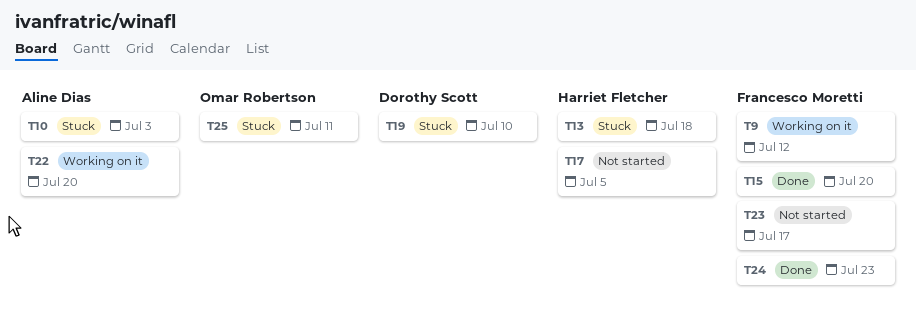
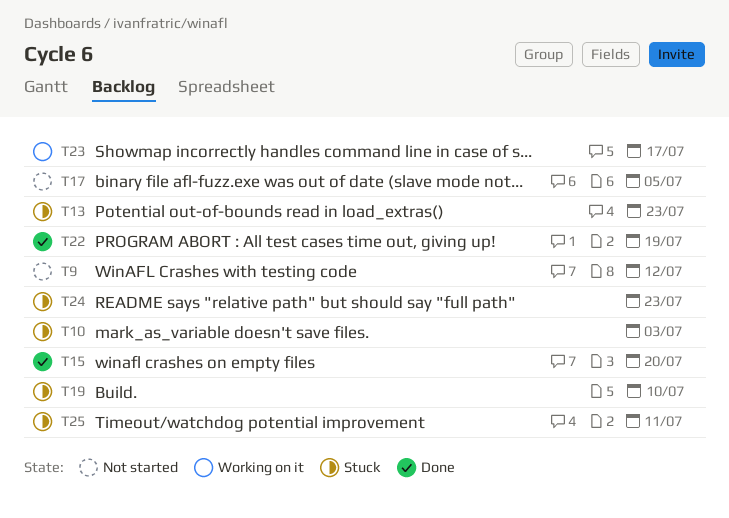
T9, status: Working on it -> Not started
T13, due: Jul 18 -> Jul 23
T22, status: Working on it -> Done
T22, due: Jul 20 -> Jul 19
T23, status: Not started -> Working on it
T24, status: Done -> Stuck

